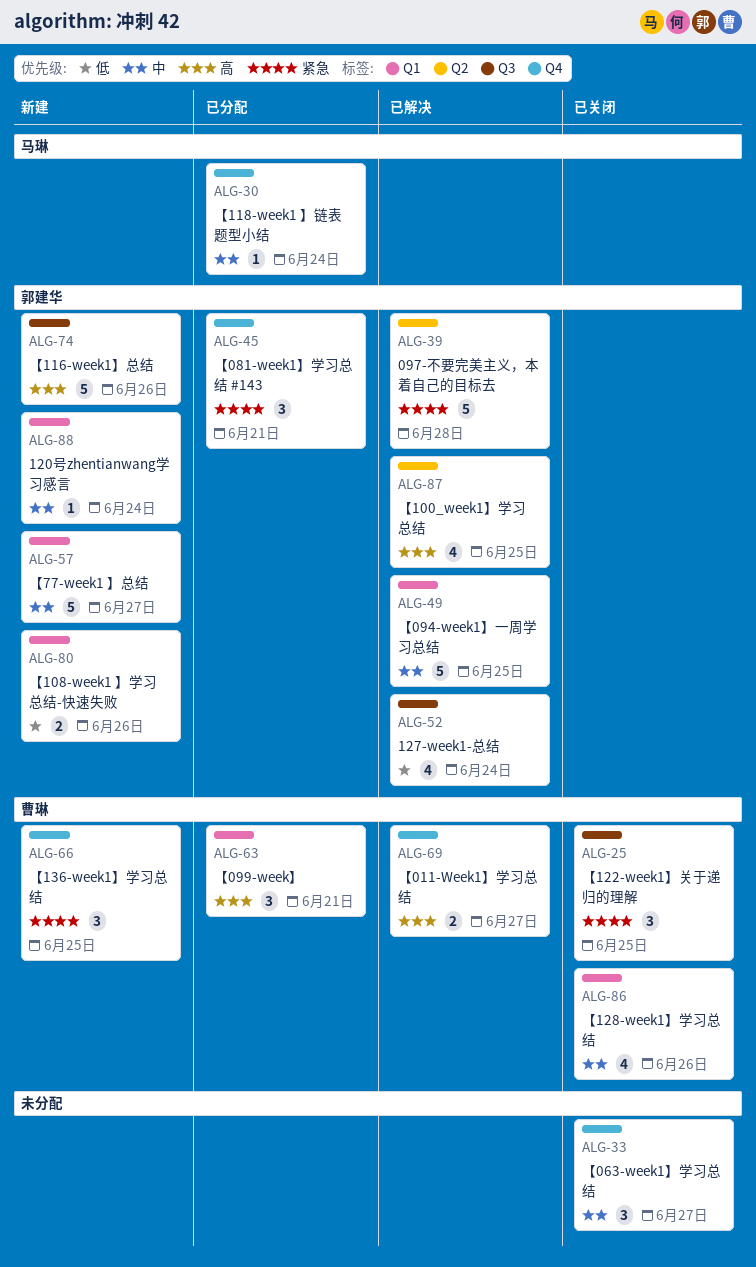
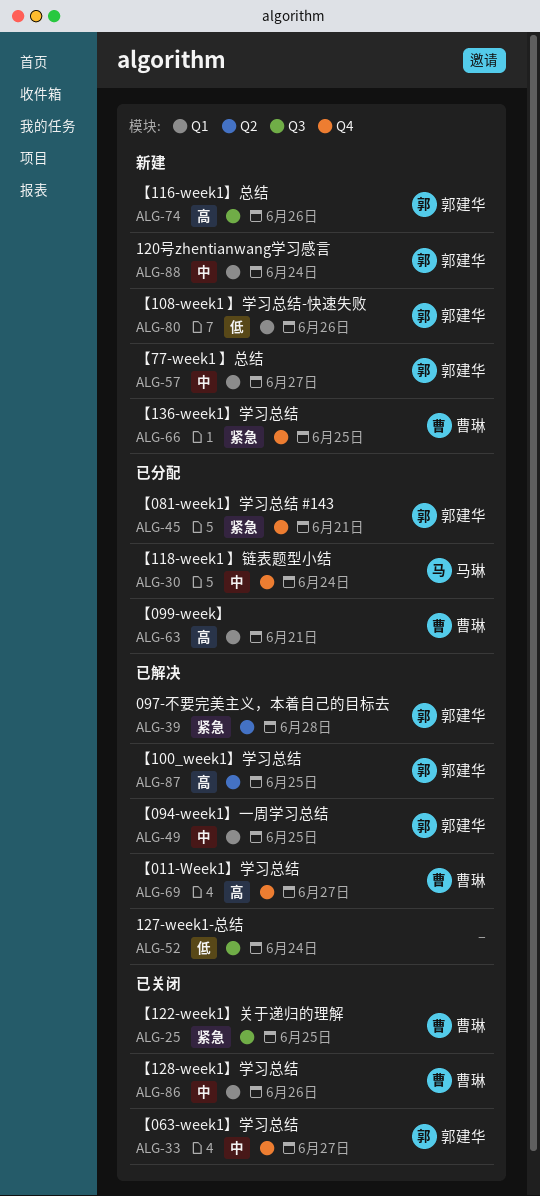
ALG-33, owner: none -> 郭建华
ALG-52, owner: 郭建华 -> none

